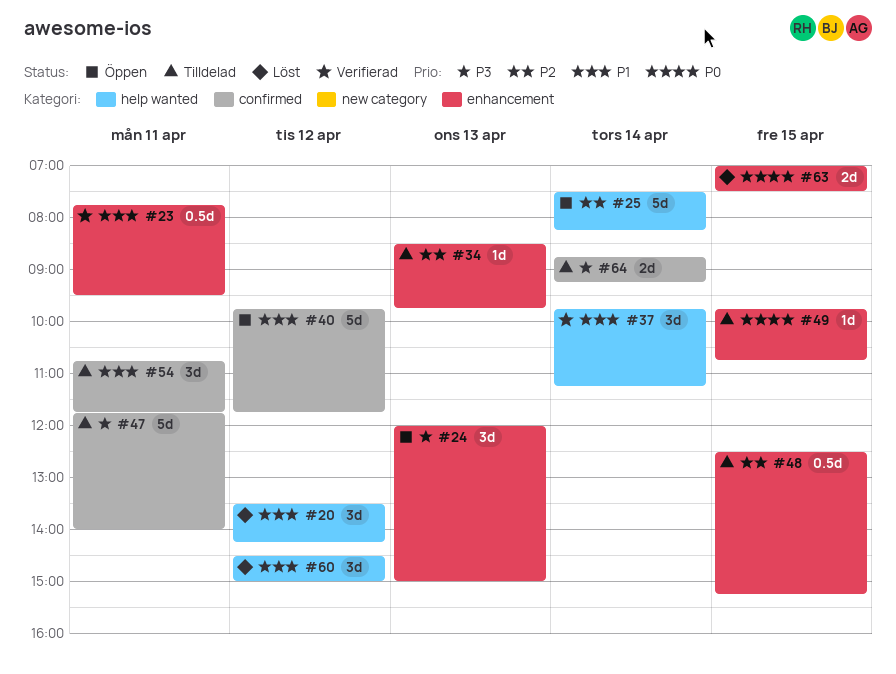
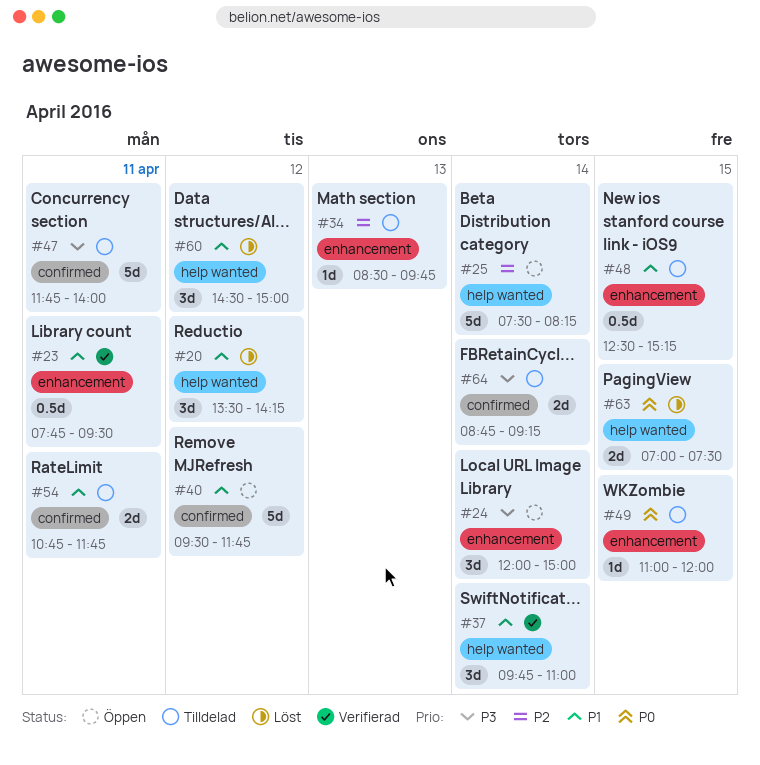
#24, day: Apr 13 -> Apr 14
#37, ends: 11:15 -> 11:00
#40, begins: 09:45 -> 09:30
#48, priority: P2 -> P1
#49, begins: 09:45 -> 11:00
#49, ends: 10:45 -> 12:00
#54, estimate: 3d -> 2d
#63, label: enhancement -> help wanted

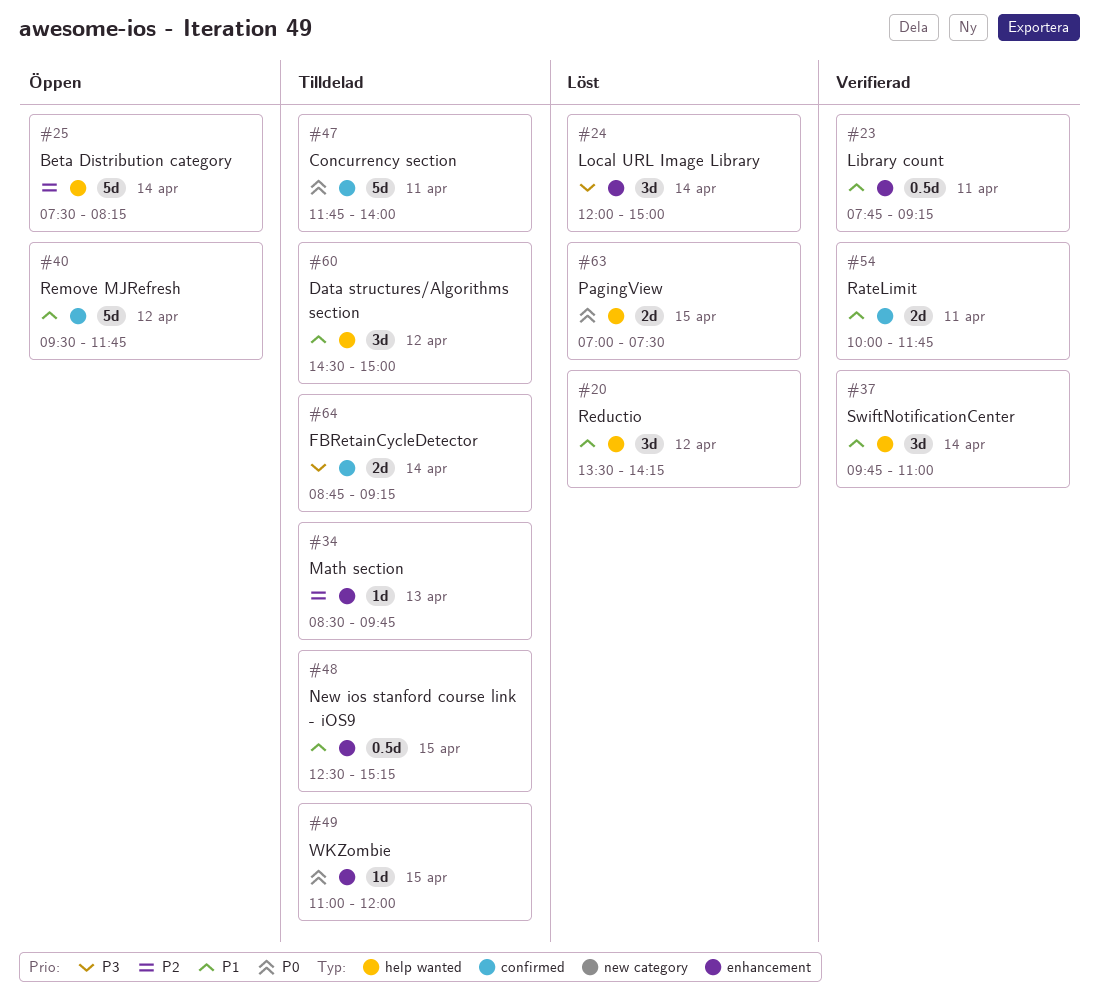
#23, ends: 09:30 -> 09:15
#24, status: Öppen -> Löst
#47, priority: P3 -> P0
#54, status: Tilldelad -> Verifierad
#54, begins: 10:45 -> 10:00
#60, status: Löst -> Tilldelad

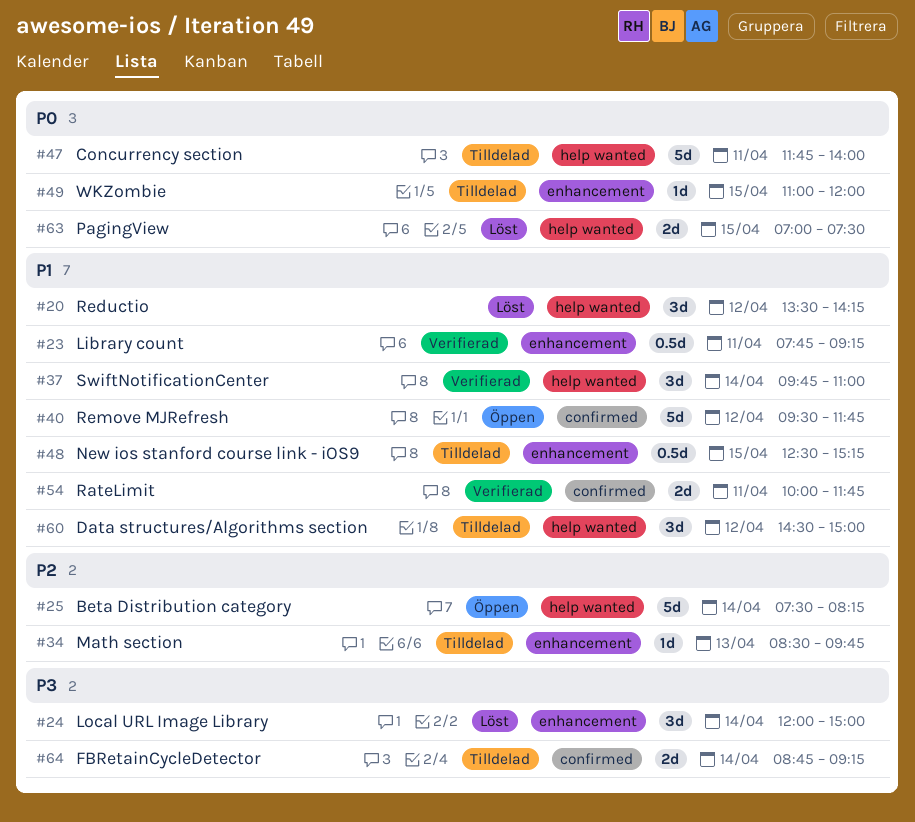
#47, label: confirmed -> help wanted

